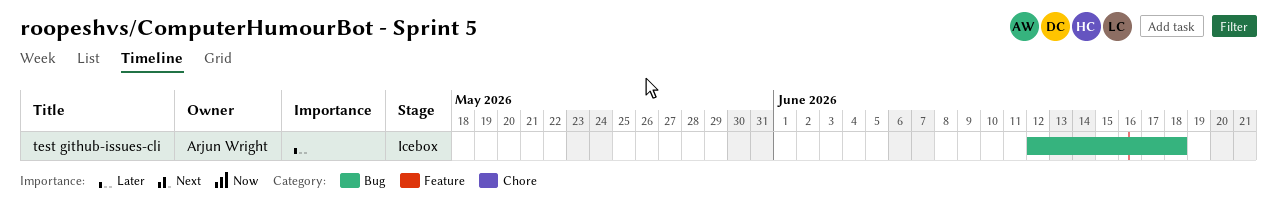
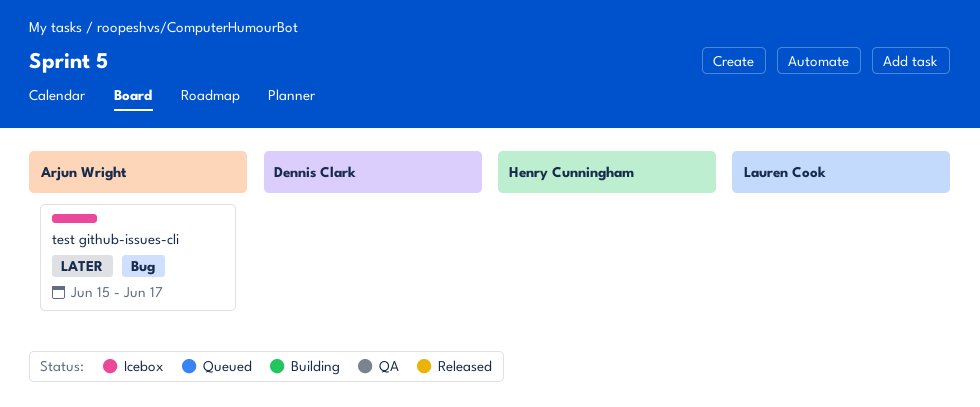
test github-issues-cli, start: Jun 12 -> Jun 15
test github-issues-cli, due: Jun 18 -> Jun 17

